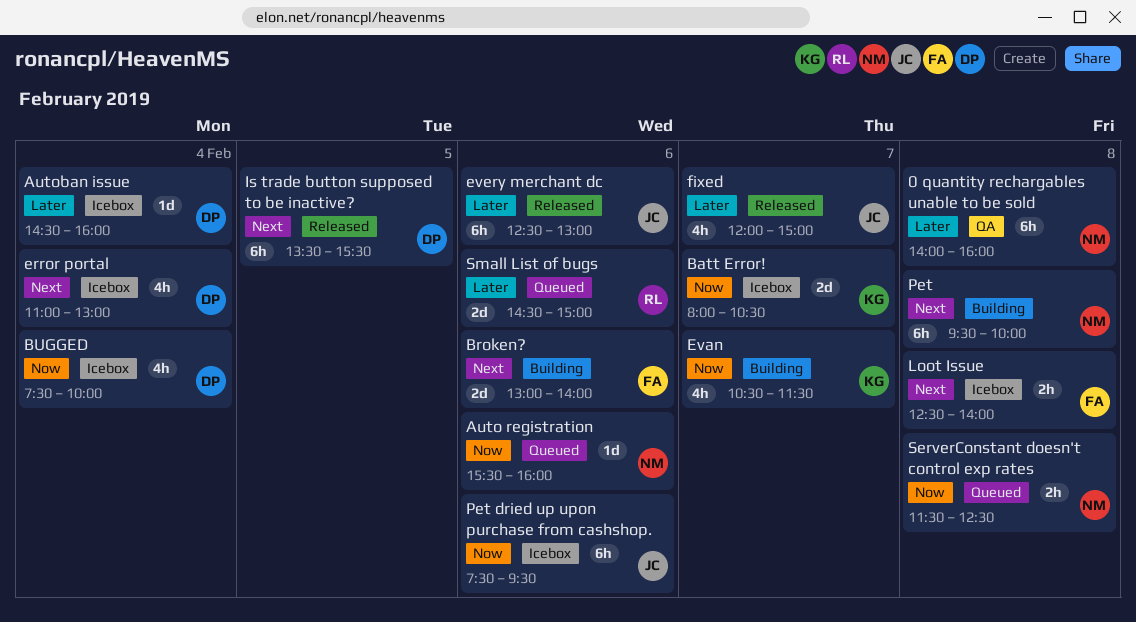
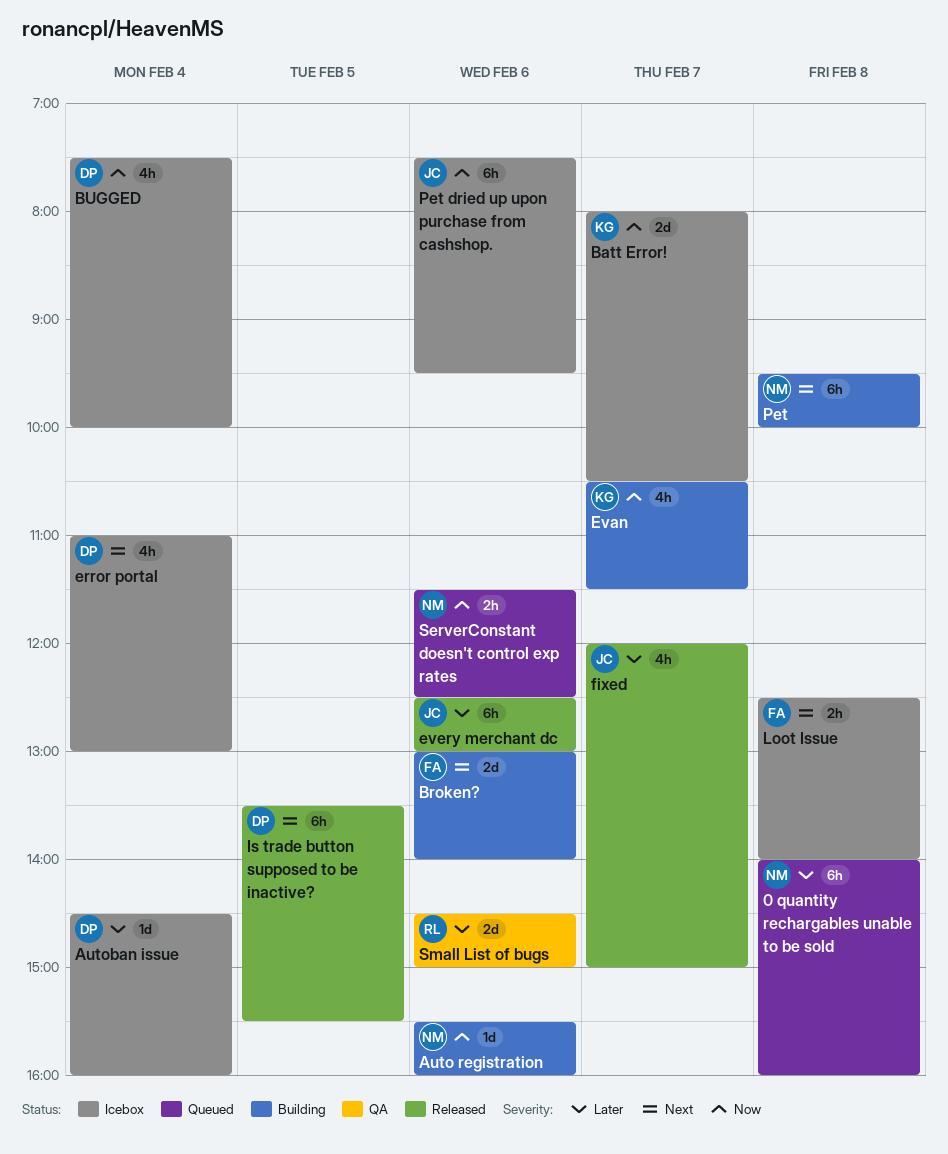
0 quantity rechargables unable to be sold, status: QA -> Queued
Auto registration, status: Queued -> Building
ServerConstant doesn't control exp rates, day: Feb 8 -> Feb 6
Small List of bugs, status: Queued -> QA

